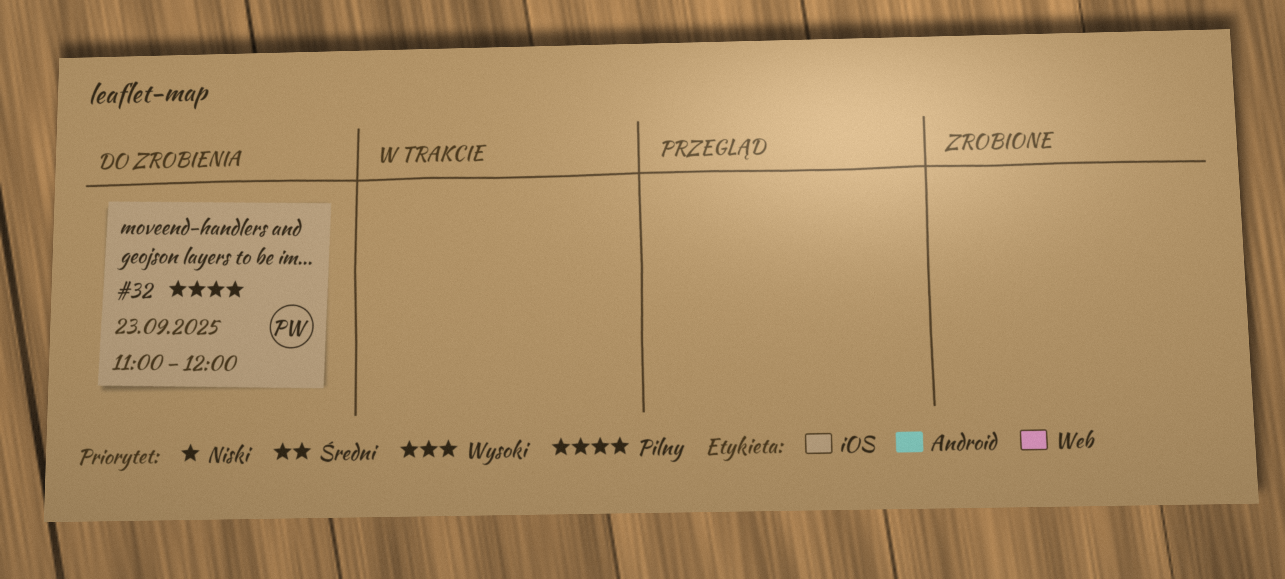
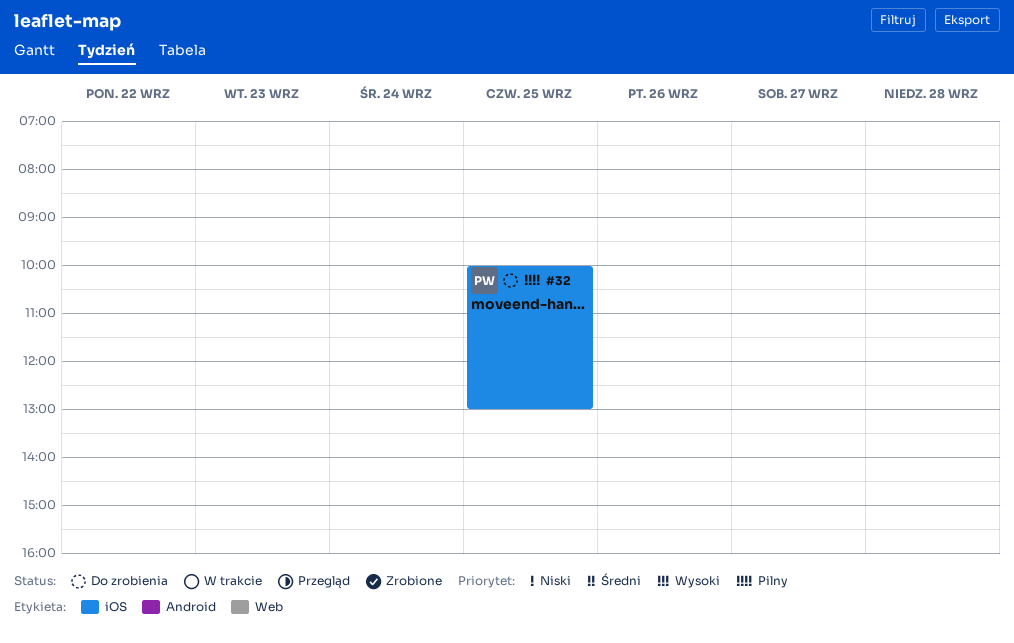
#32, day: Sep 23 -> Sep 25
#32, begins: 11:00 -> 10:00
#32, ends: 12:00 -> 13:00

